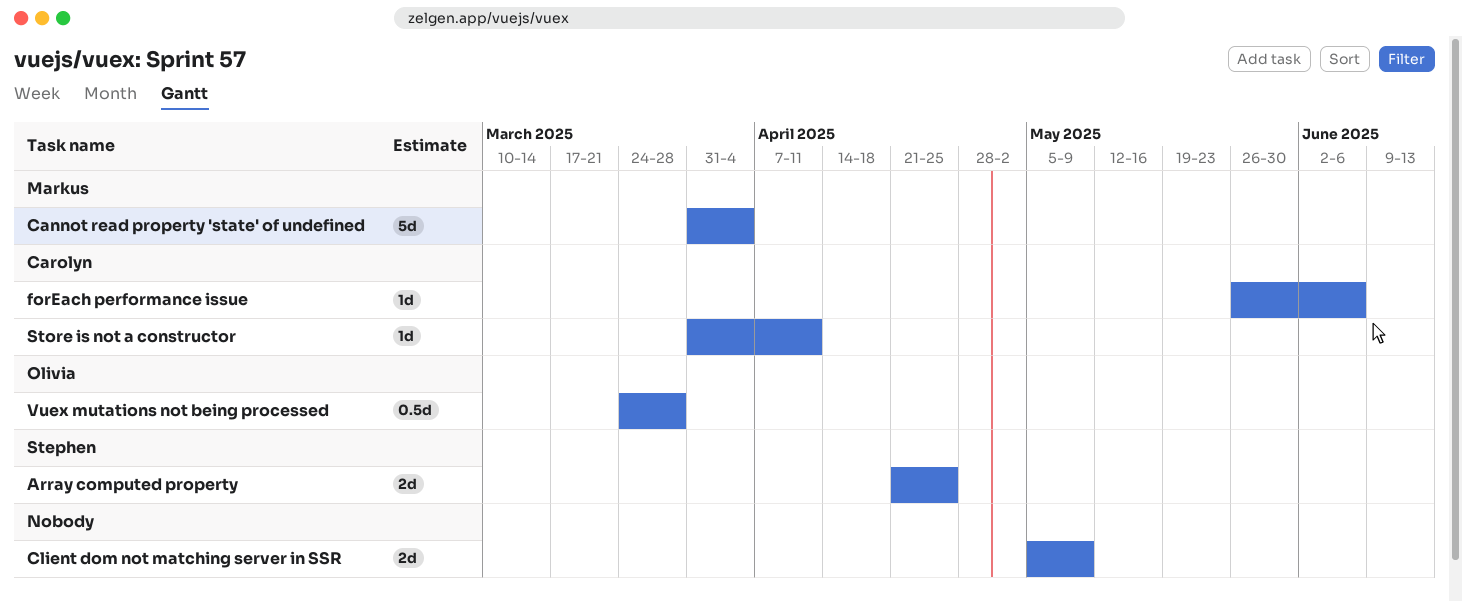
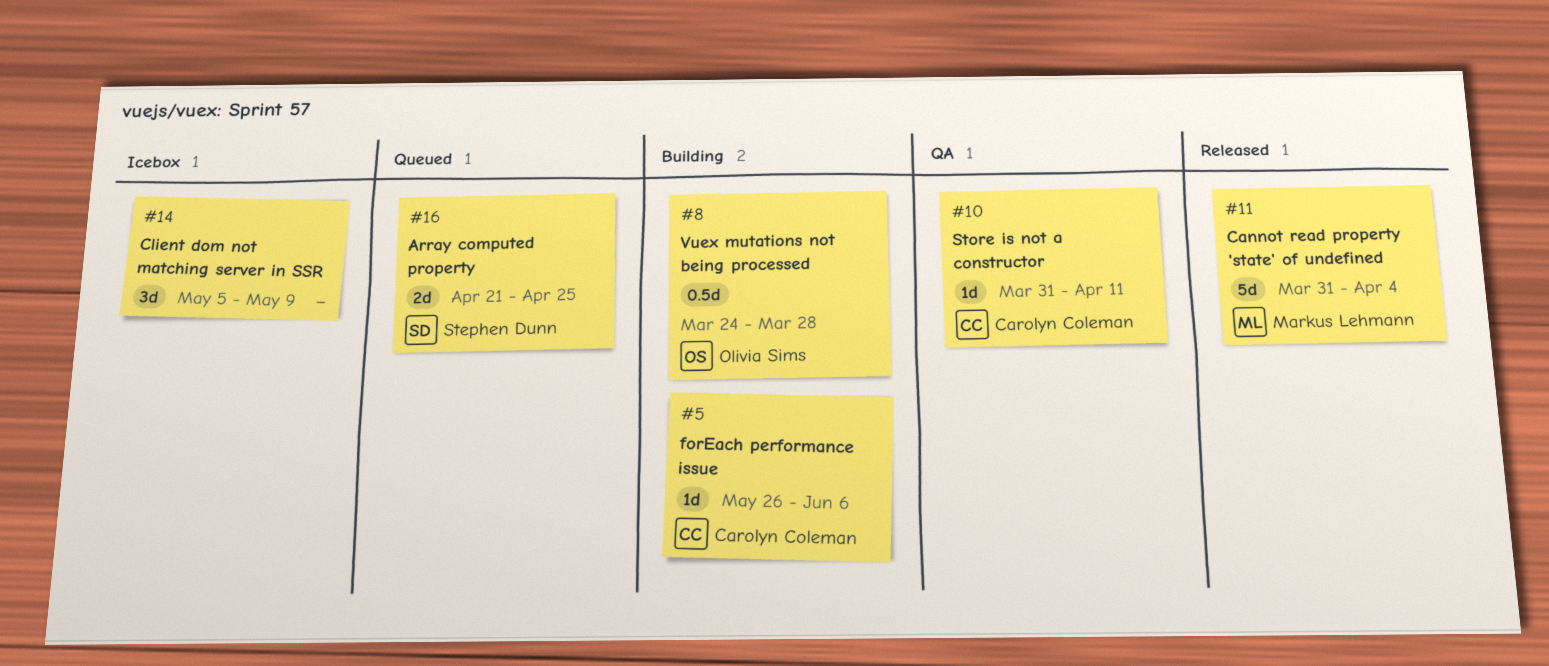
Client dom not matching server in SSR, estimate: 2d -> 3d

